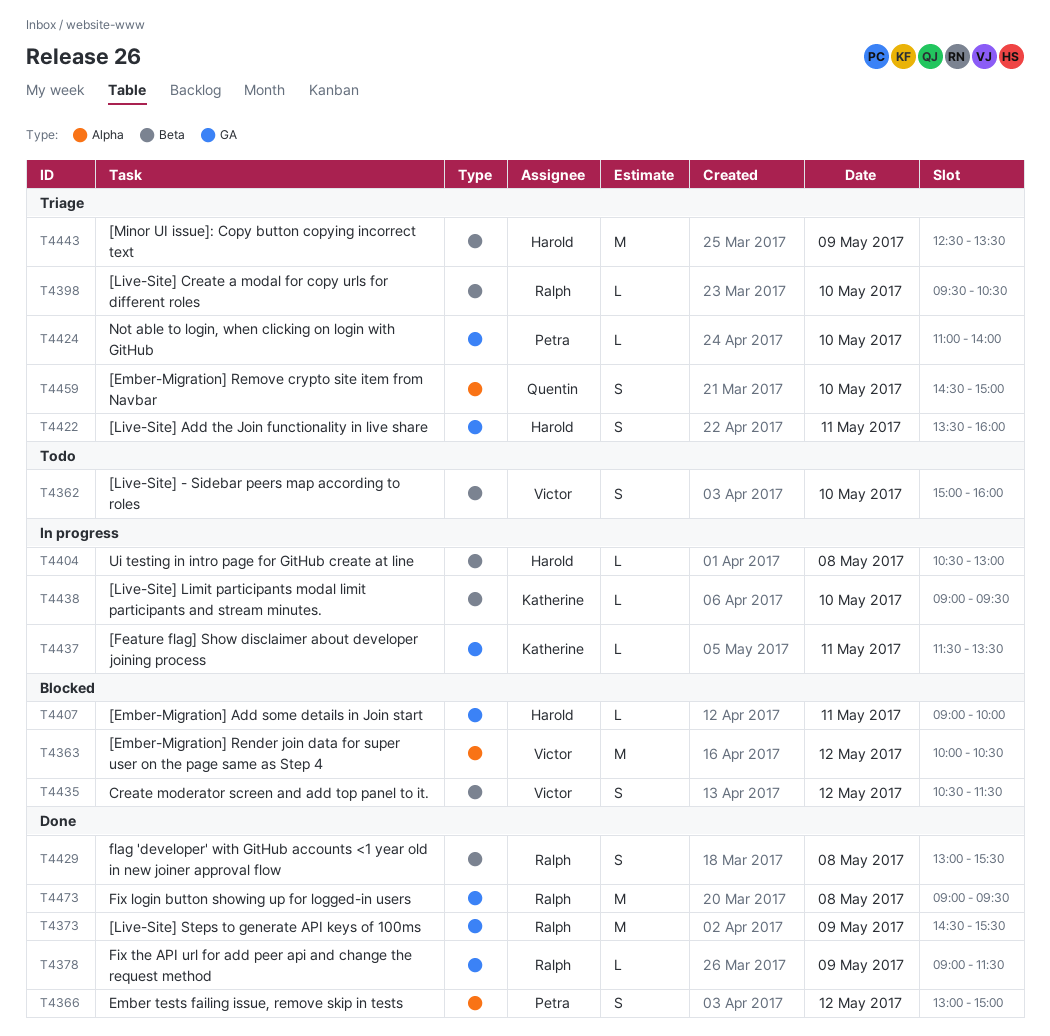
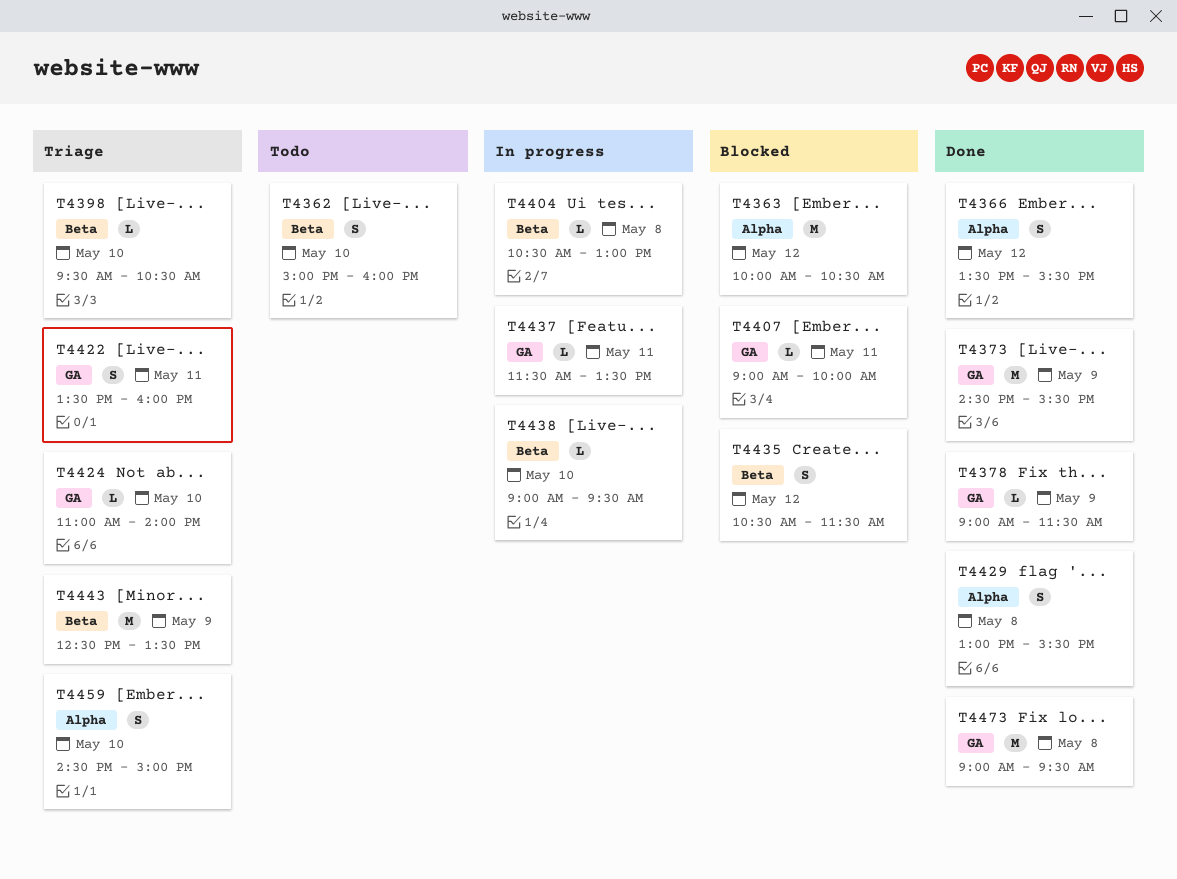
T4366, begins: 13:00 -> 13:30
T4366, ends: 15:00 -> 15:30
T4429, label: Beta -> Alpha

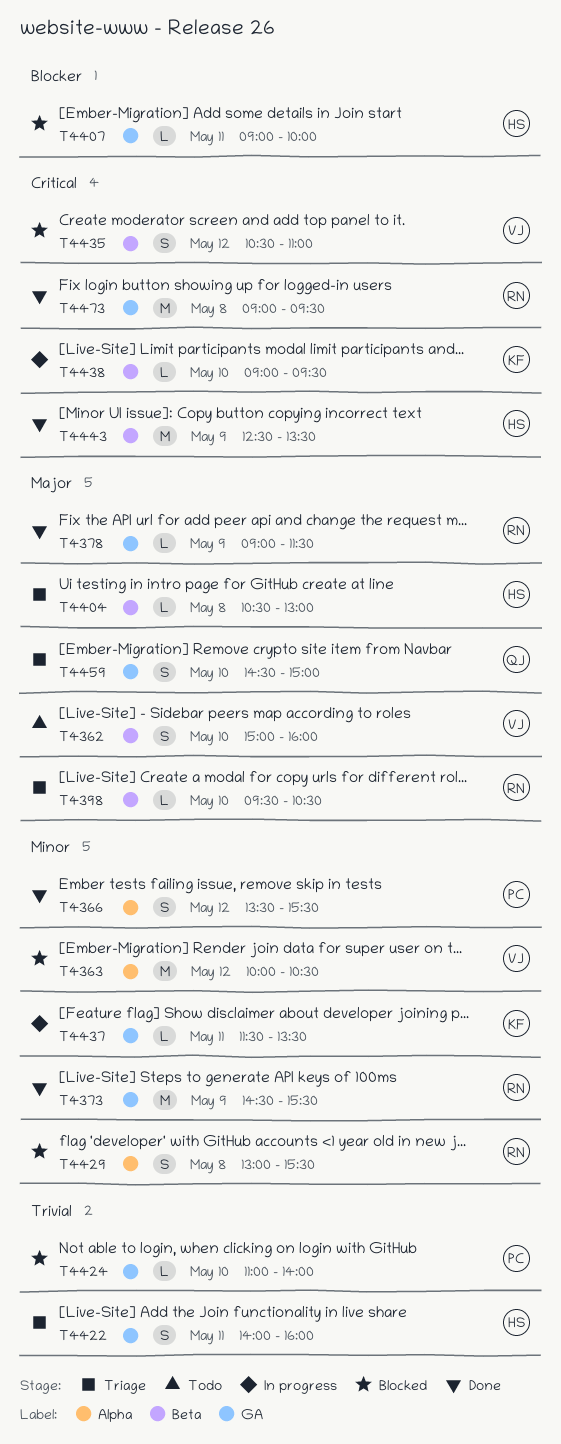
T4404, status: In progress -> Triage
T4422, begins: 13:30 -> 14:00
T4424, status: Triage -> Blocked
T4429, status: Done -> Blocked
T4435, ends: 11:30 -> 11:00
T4443, status: Triage -> Done
T4459, label: Alpha -> GA

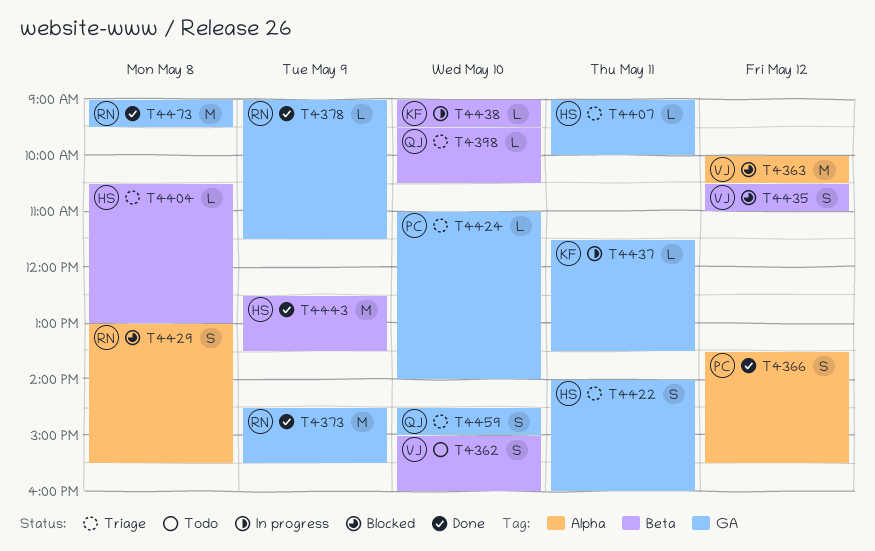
T4398, owner: RN -> QJ
T4407, status: Blocked -> Triage
T4424, status: Blocked -> Triage

